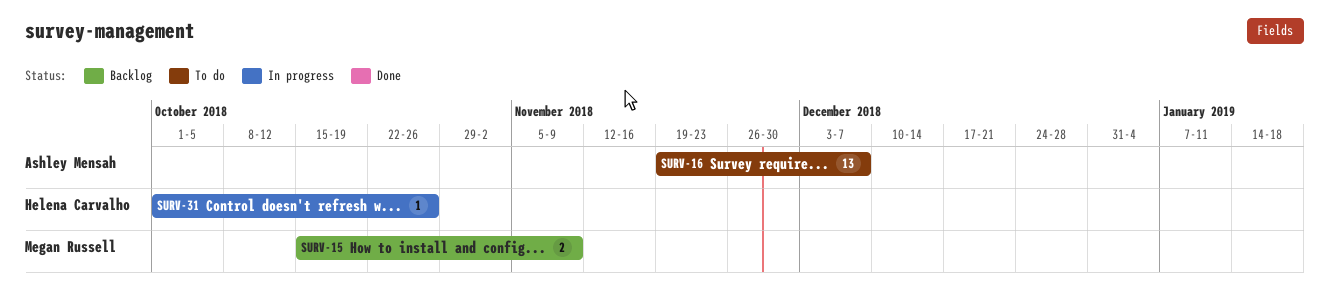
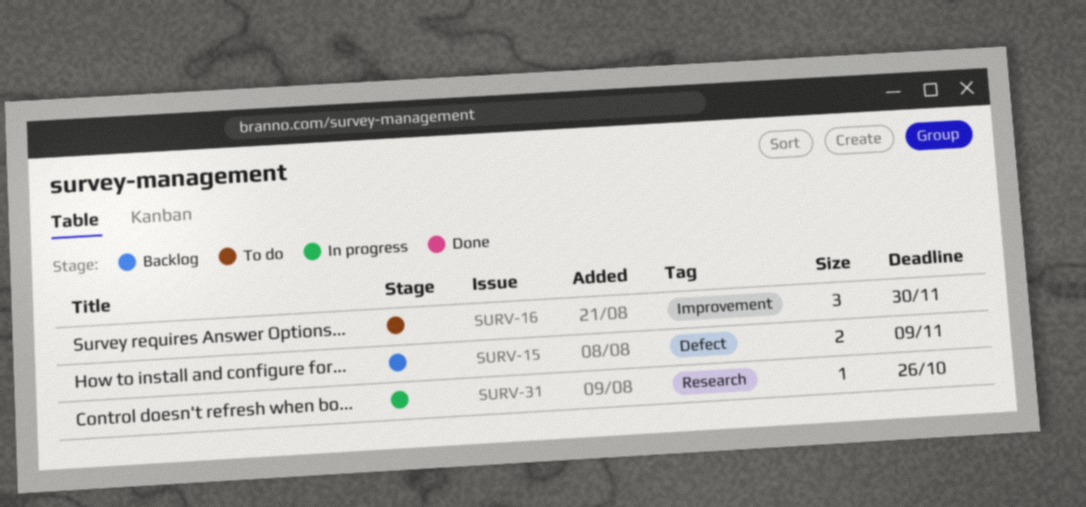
SURV-16, estimate: 13 -> 3
SURV-16, due: Dec 7 -> Nov 30

